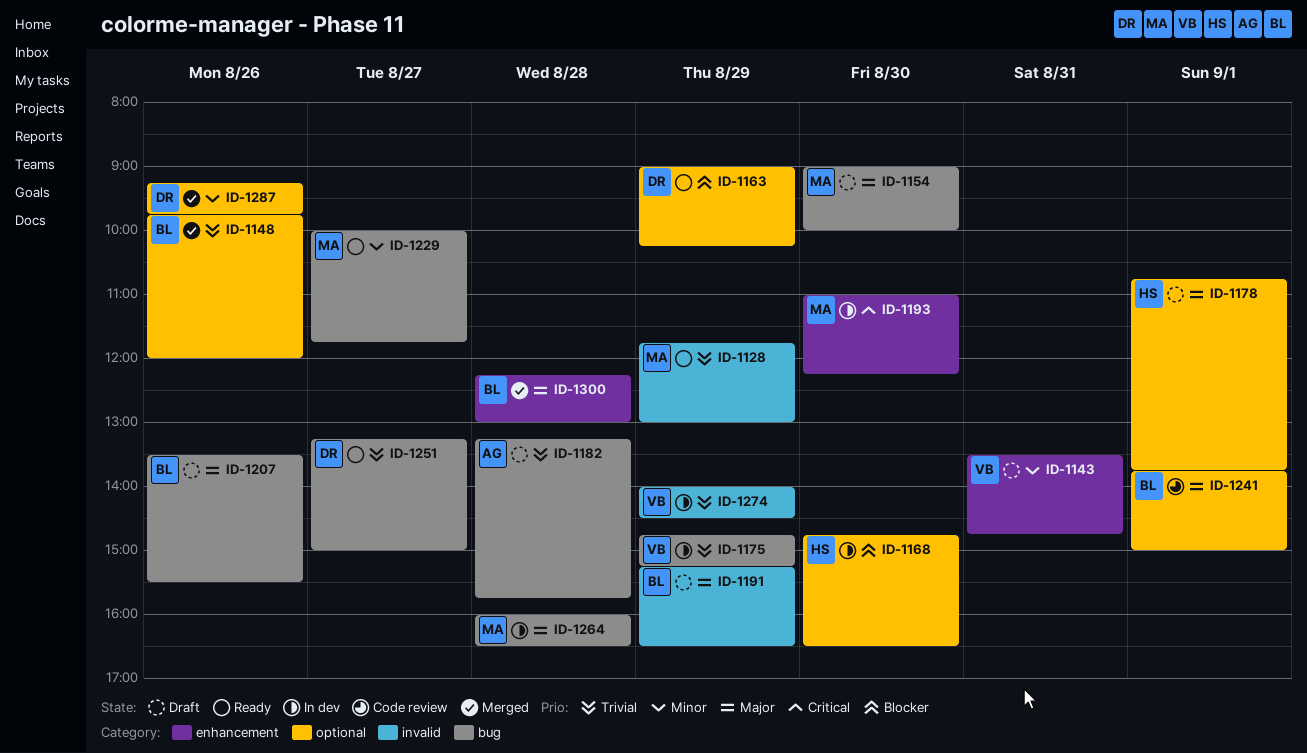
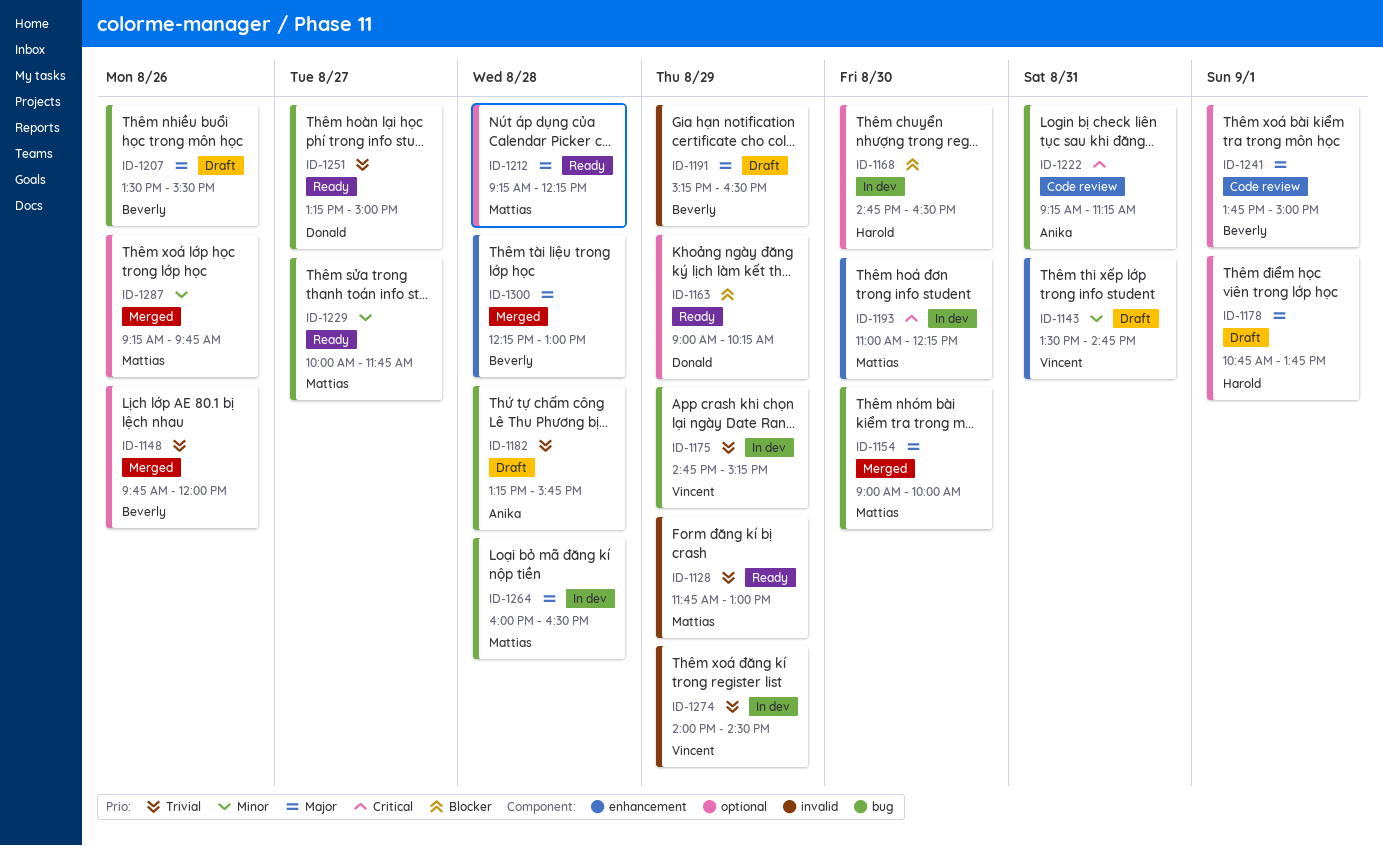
ID-1154, status: Draft -> Merged
ID-1212: none -> present
ID-1222: none -> present
ID-1287, owner: Donald -> Mattias

